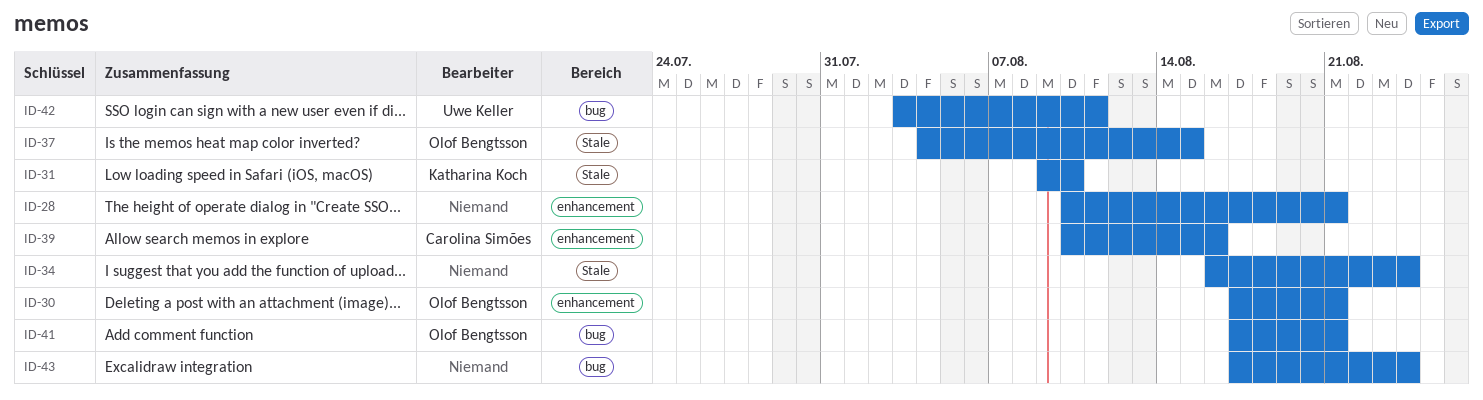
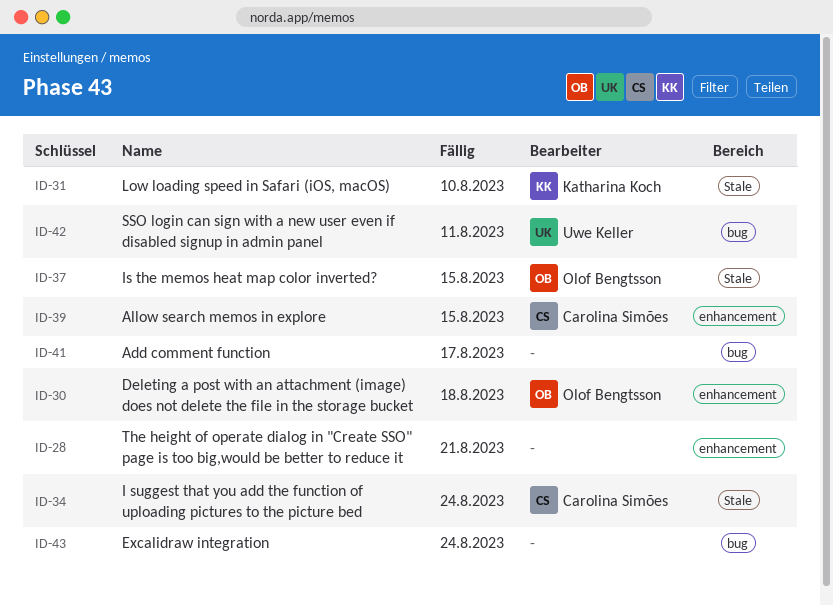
ID-30, due: Aug 21 -> Aug 18
ID-34, owner: none -> Carolina Simões
ID-39, due: Aug 16 -> Aug 15
ID-41, owner: Olof Bengtsson -> none
ID-41, due: Aug 21 -> Aug 17

